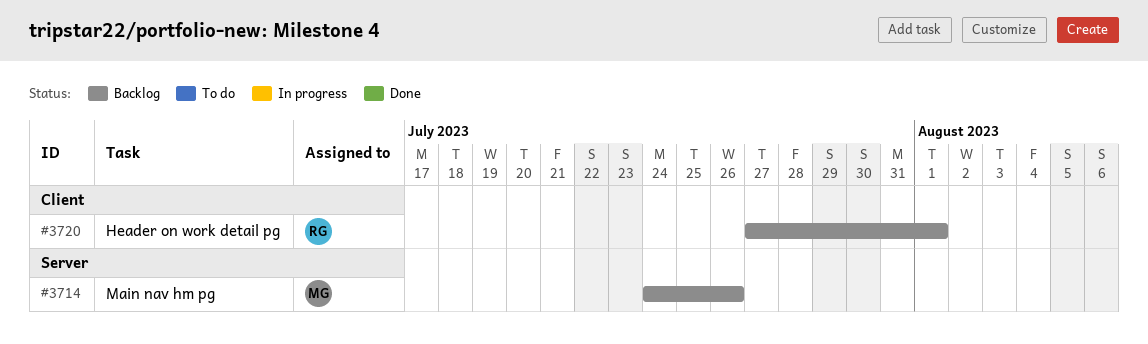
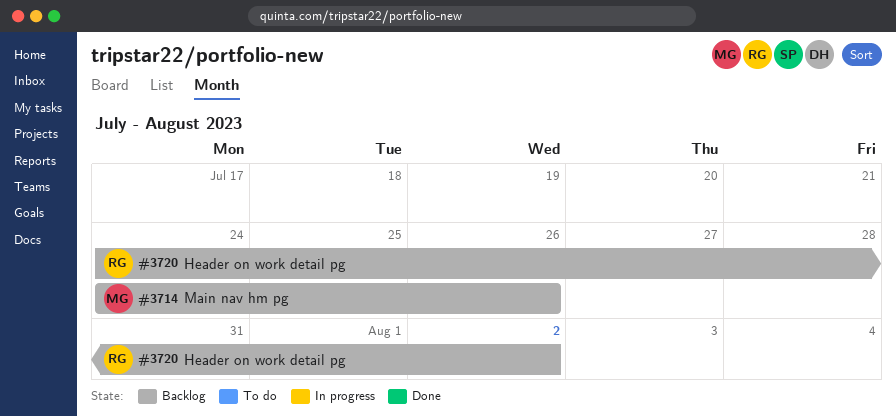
#3720, start: Jul 27 -> Jul 24
#3720, due: Aug 1 -> Aug 2

